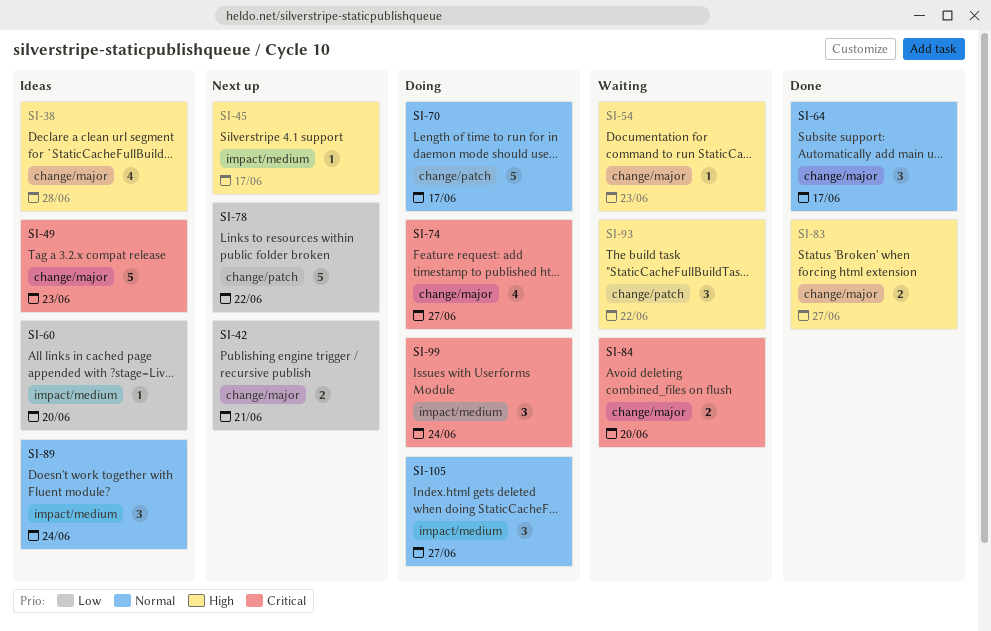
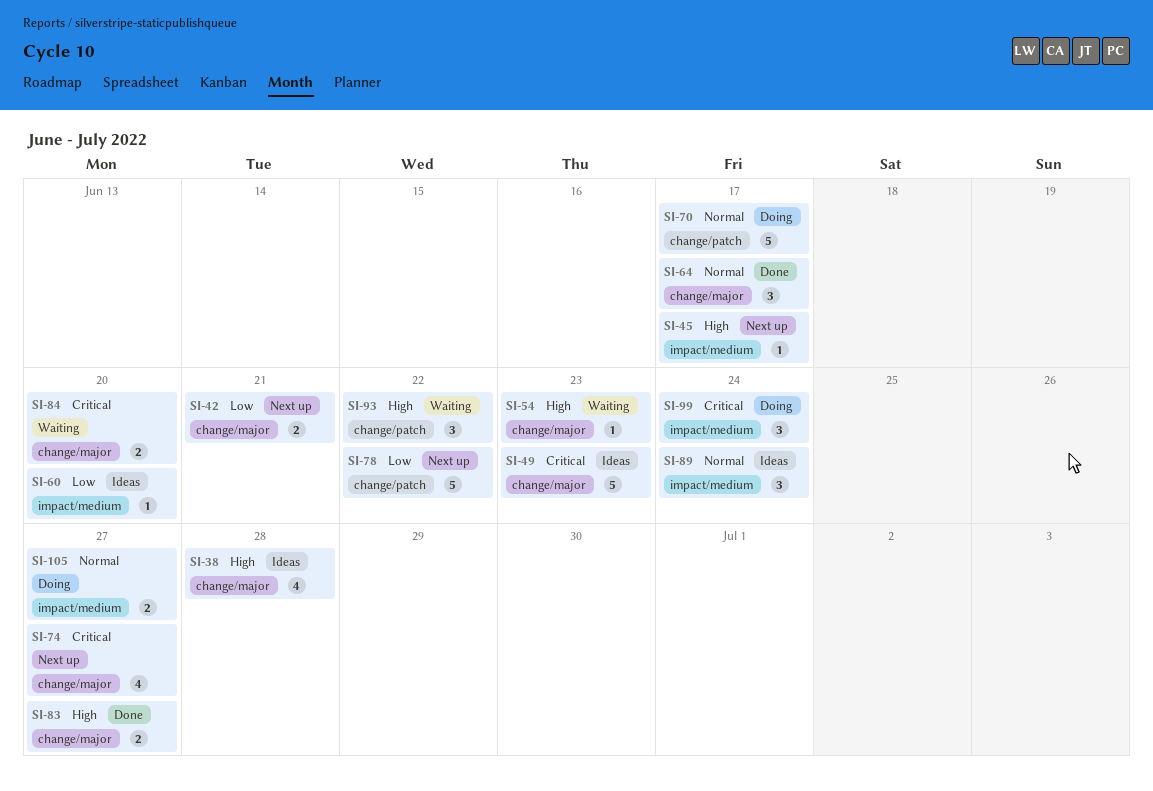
SI-74, status: Doing -> Next up
SI-105, estimate: 3 -> 2

